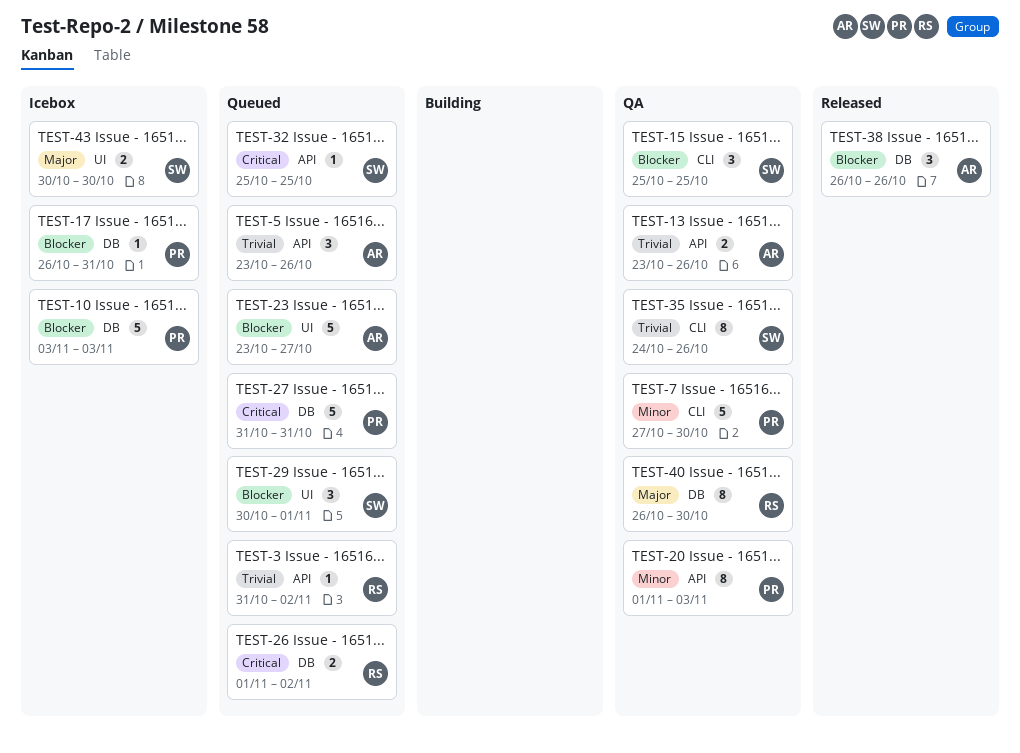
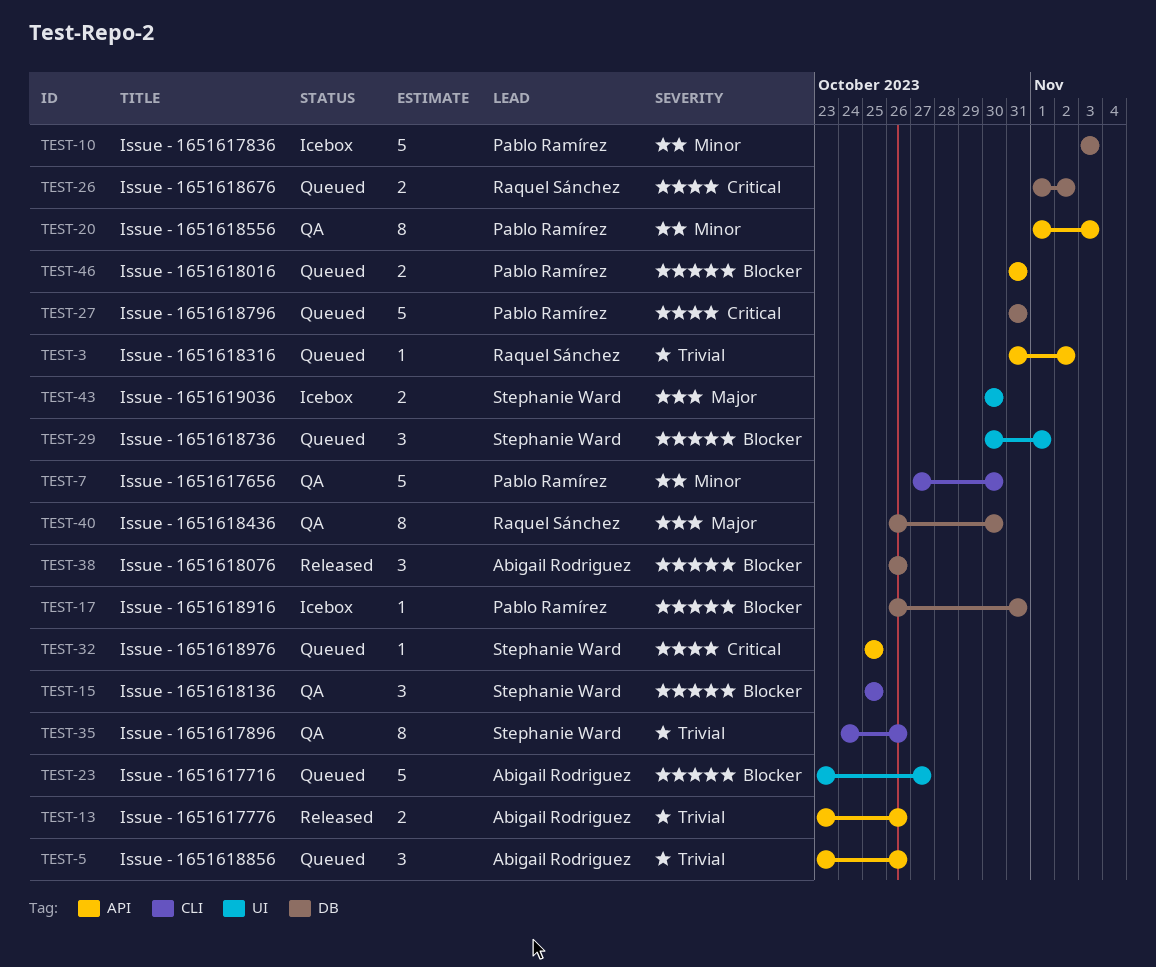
TEST-10, priority: Blocker -> Minor
TEST-13, status: QA -> Released
TEST-46: none -> present

